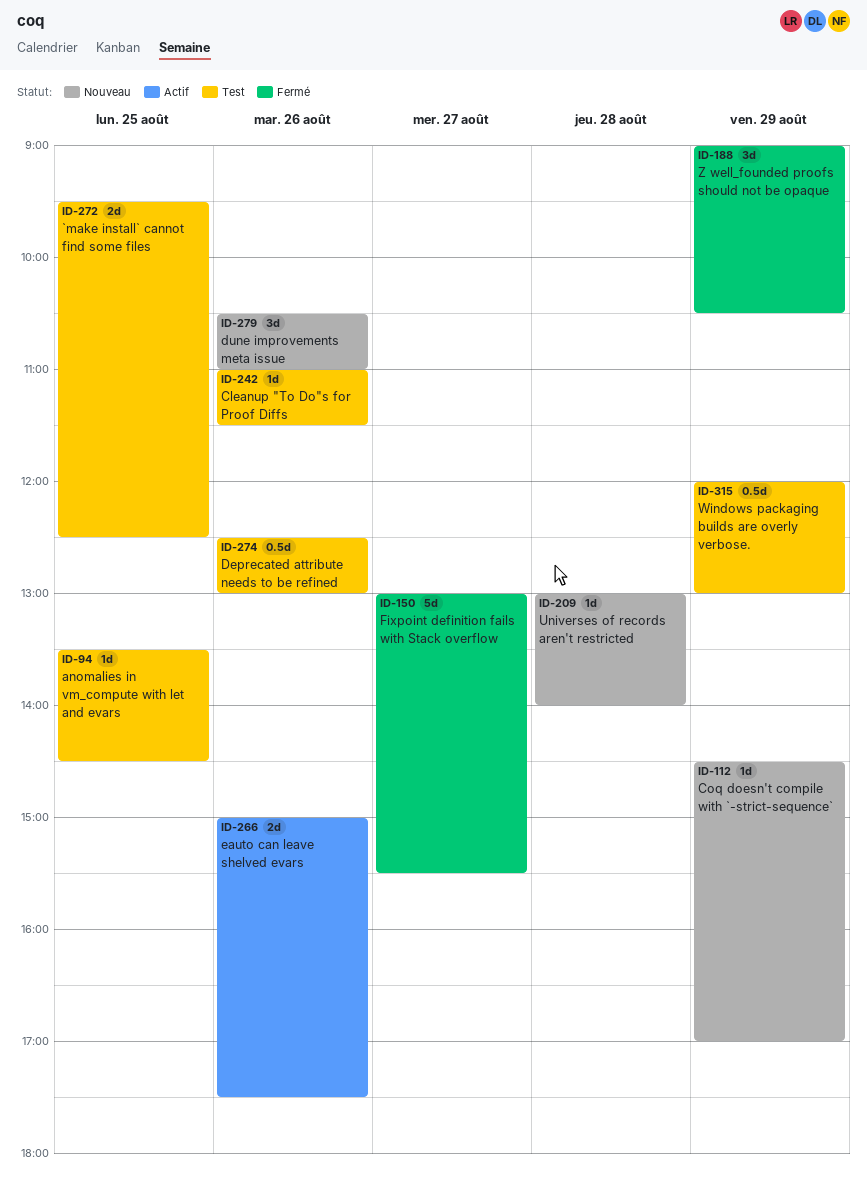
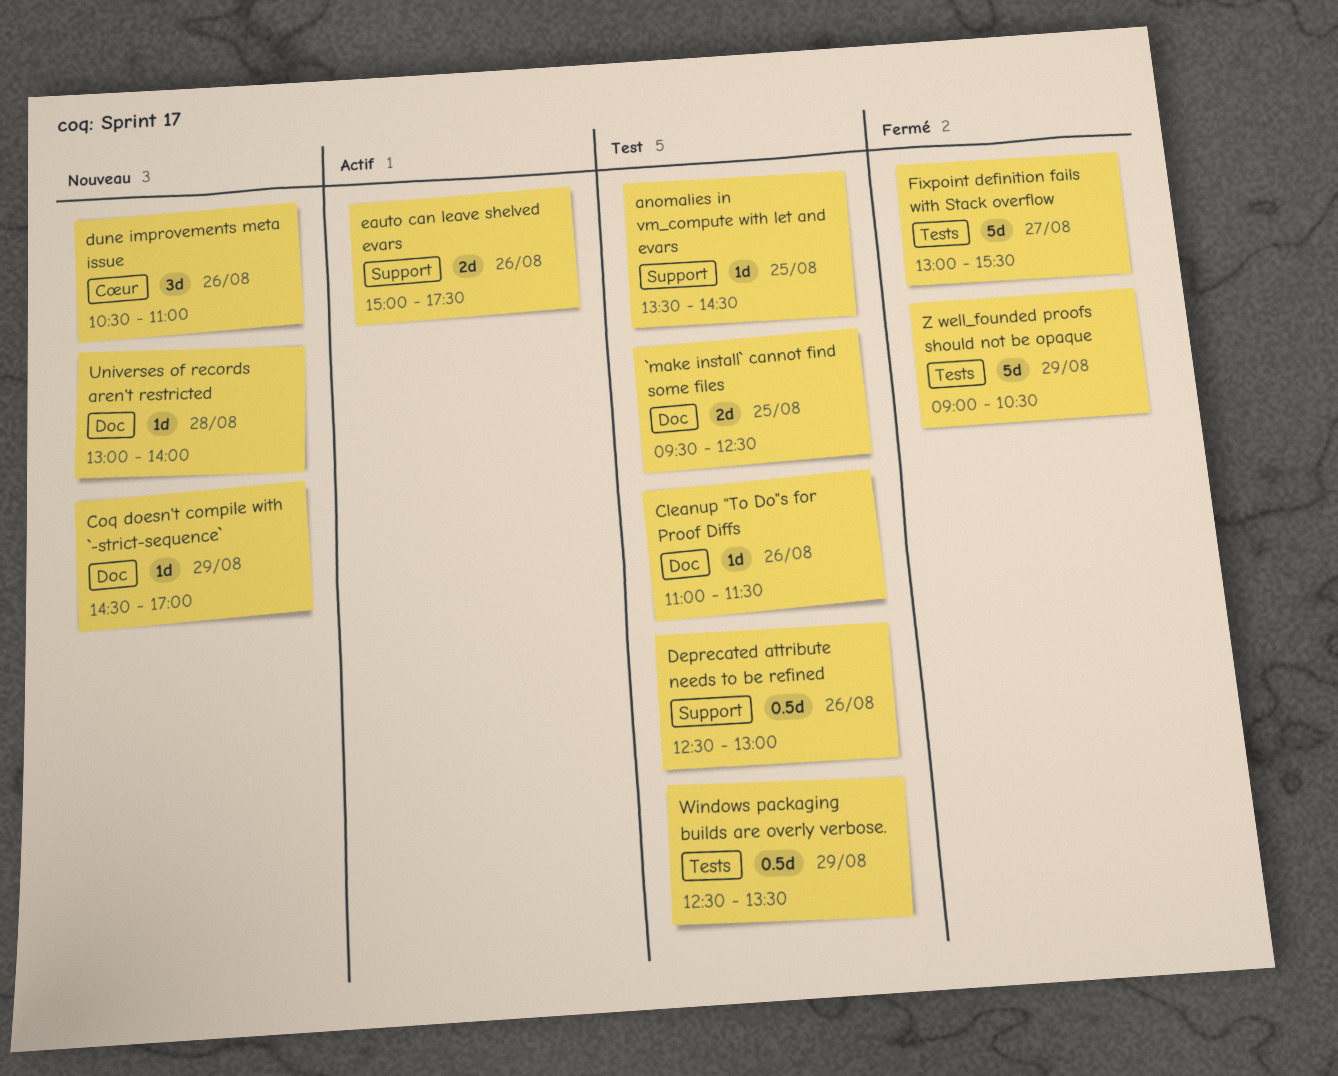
Windows packaging builds are overly verbose., begins: 12:00 -> 12:30
Windows packaging builds are overly verbose., ends: 13:00 -> 13:30
Z well_founded proofs should not be opaque, estimate: 3d -> 5d

